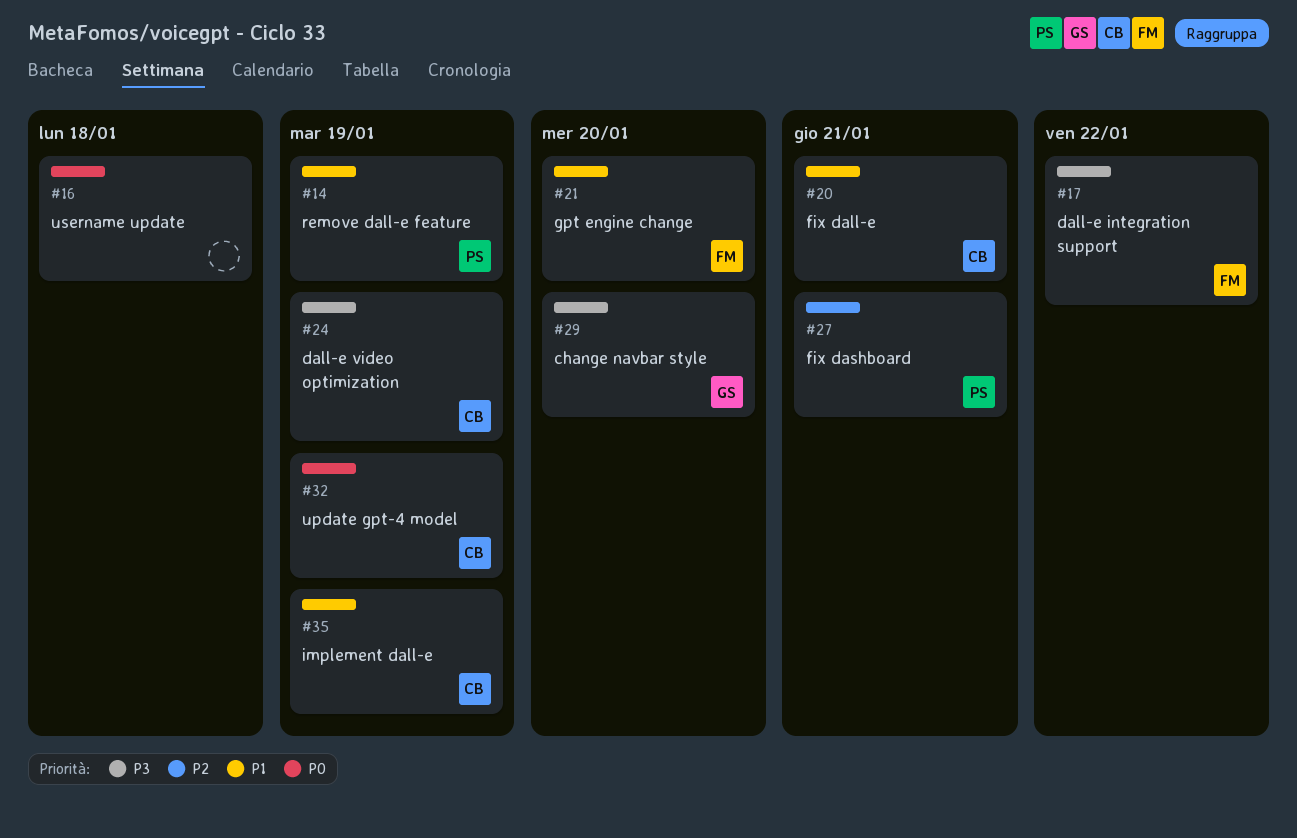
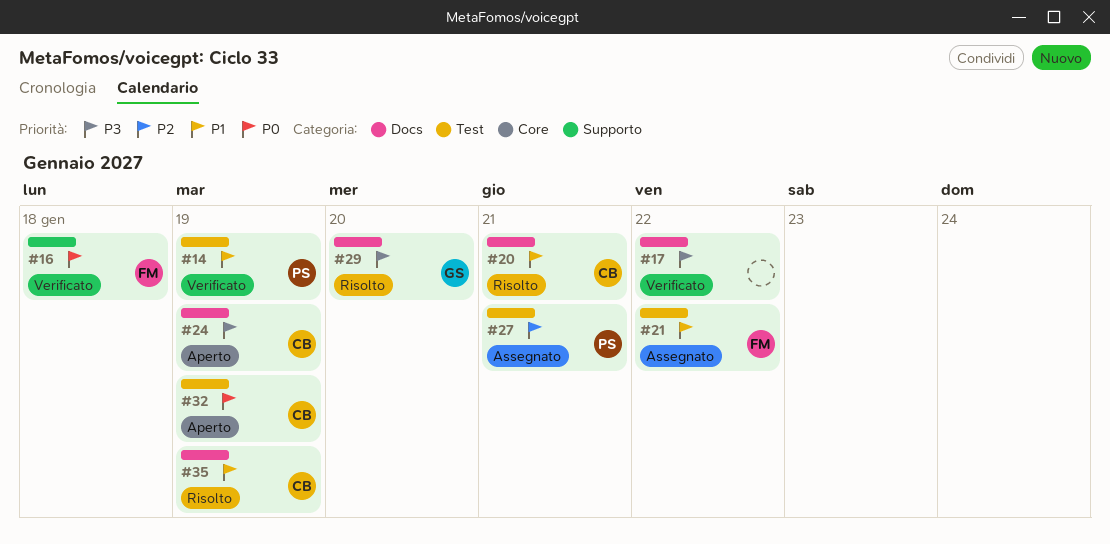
#16, owner: none -> FM
#17, owner: FM -> none
#21, due: Jan 20 -> Jan 22

